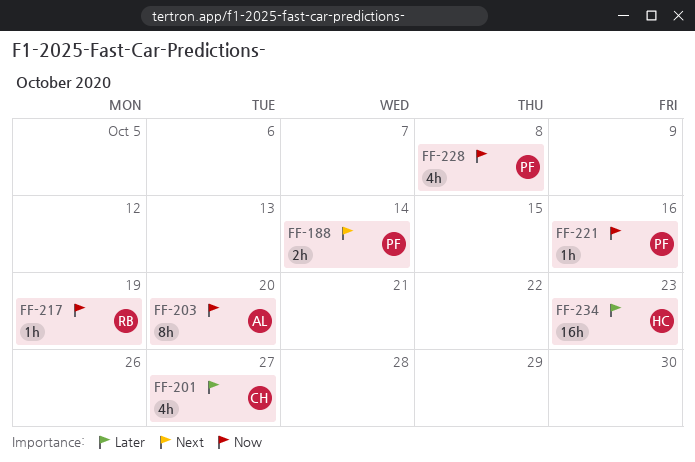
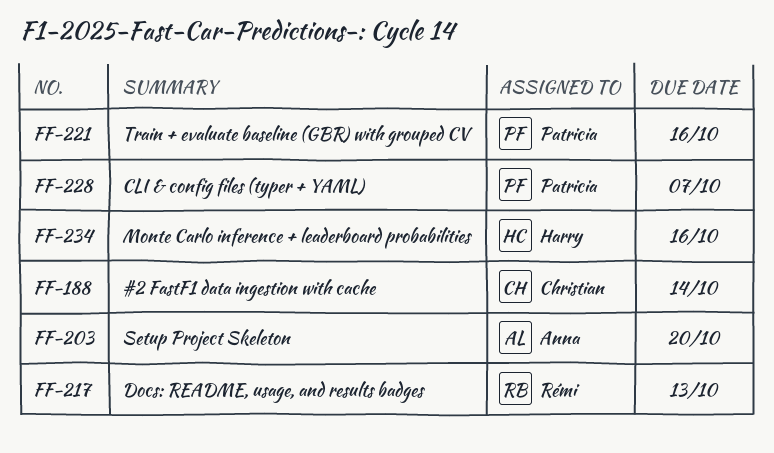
FF-188, owner: Patricia -> Christian
FF-201: present -> none
FF-217, due: Oct 19 -> Oct 13
FF-228, due: Oct 8 -> Oct 7
FF-234, due: Oct 23 -> Oct 16

